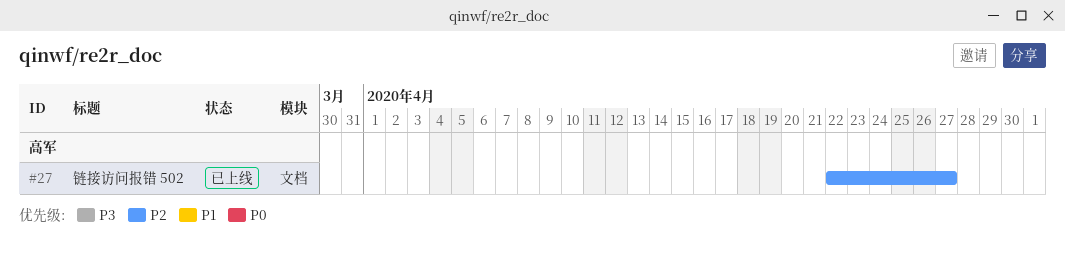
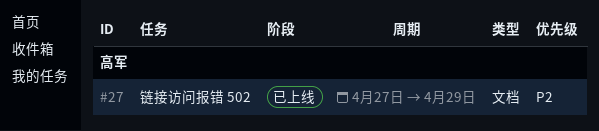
#27, start: Apr 22 -> Apr 27
#27, due: Apr 27 -> Apr 29

